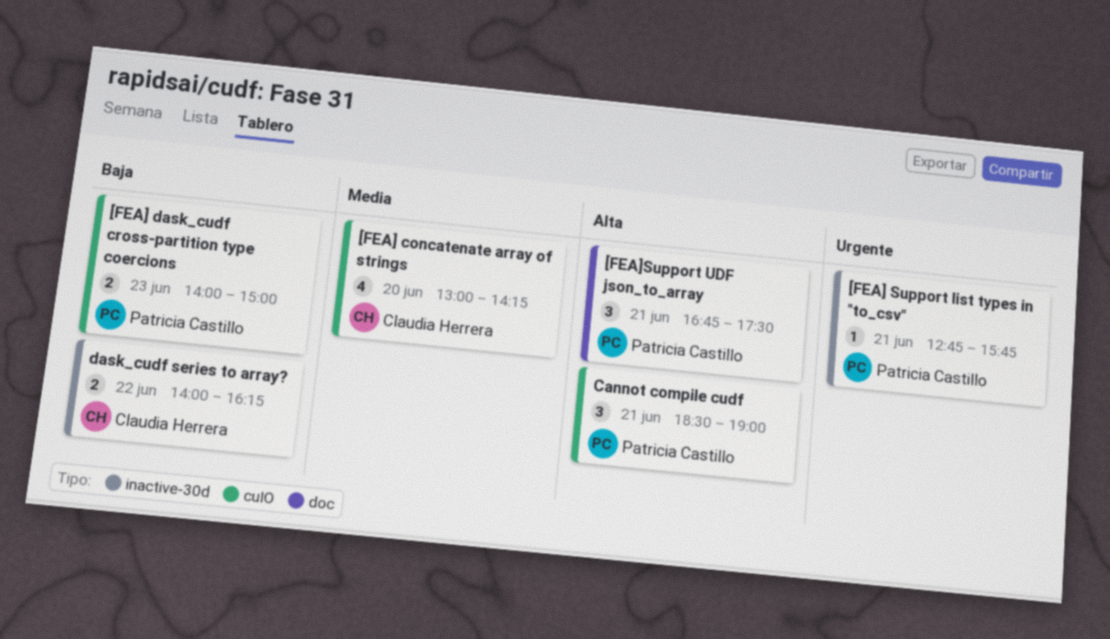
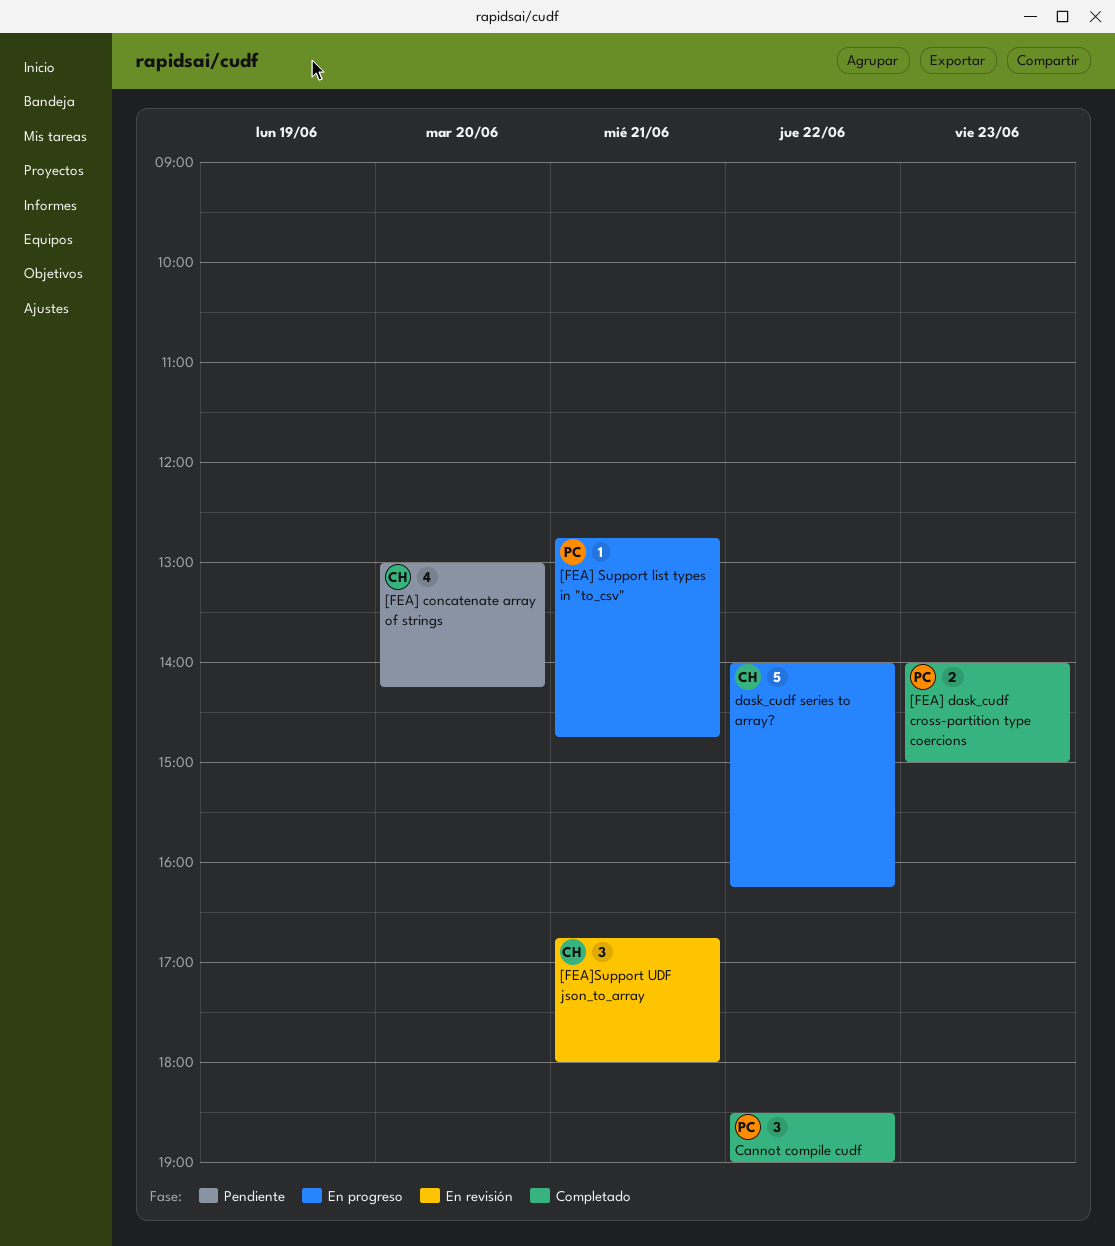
[FEA] Support list types in "to_csv", ends: 15:45 -> 14:45
[FEA]Support UDF json_to_array, owner: Patricia Castillo -> Claudia Herrera
[FEA]Support UDF json_to_array, ends: 17:30 -> 18:00
Cannot compile cudf, day: Jun 21 -> Jun 22
dask_cudf series to array?, estimate: 2 -> 5

